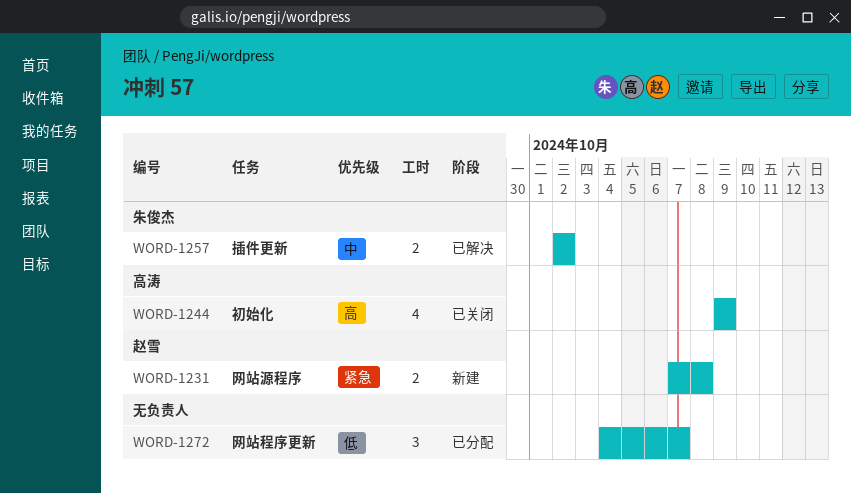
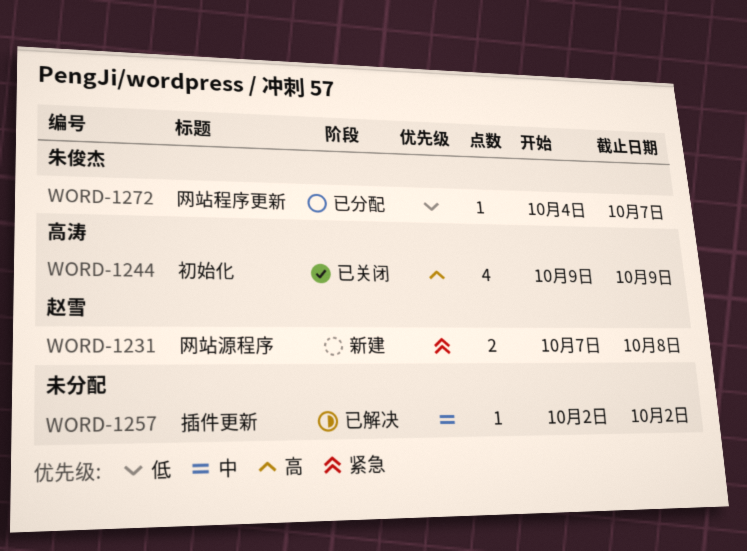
WORD-1257, owner: 朱俊杰 -> none
WORD-1257, estimate: 2 -> 1
WORD-1272, owner: none -> 朱俊杰
WORD-1272, estimate: 3 -> 1

